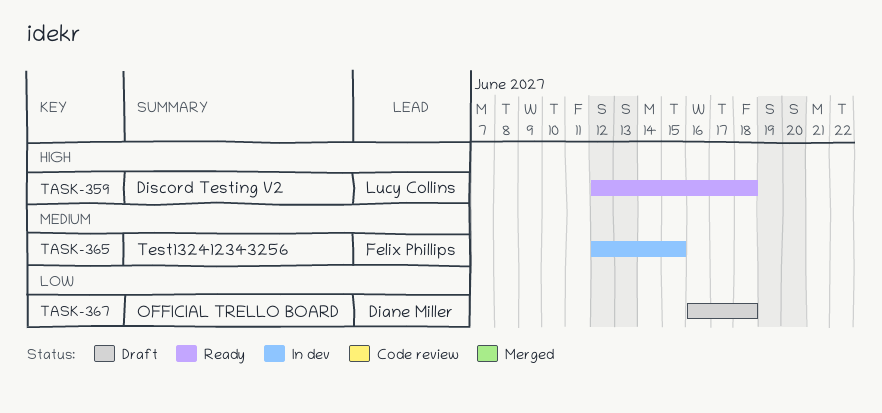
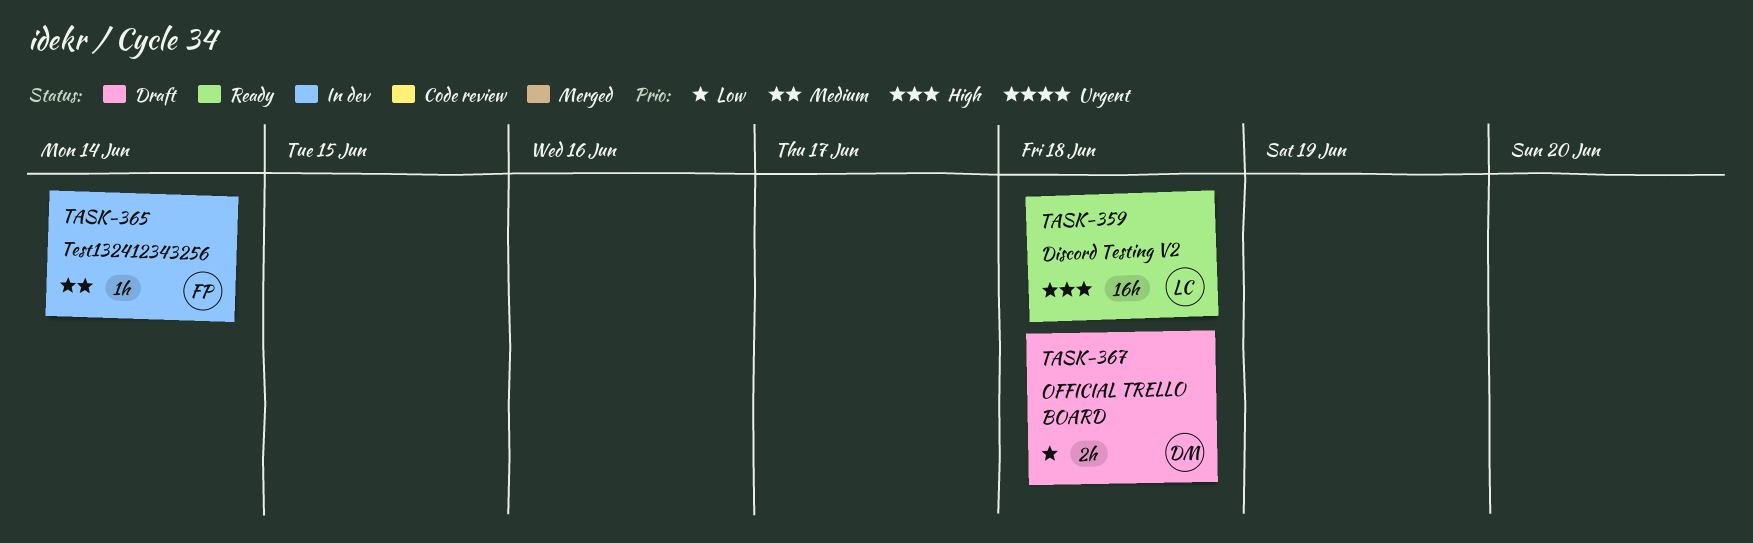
TASK-365, due: Jun 15 -> Jun 14

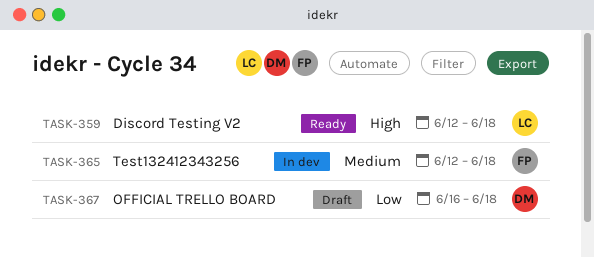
TASK-365, due: Jun 14 -> Jun 18

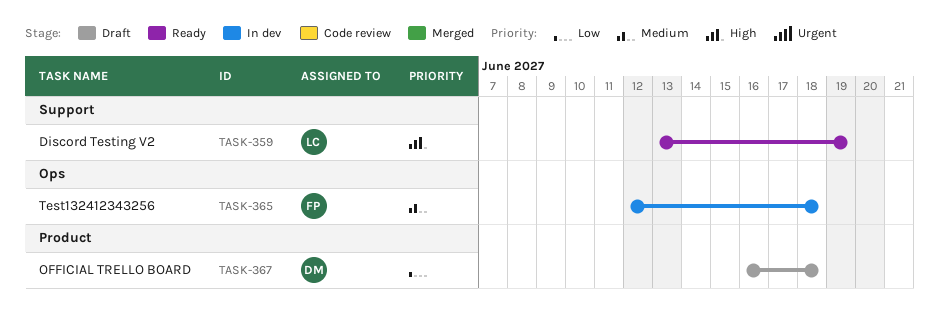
TASK-359, start: Jun 12 -> Jun 13
TASK-359, due: Jun 18 -> Jun 19

